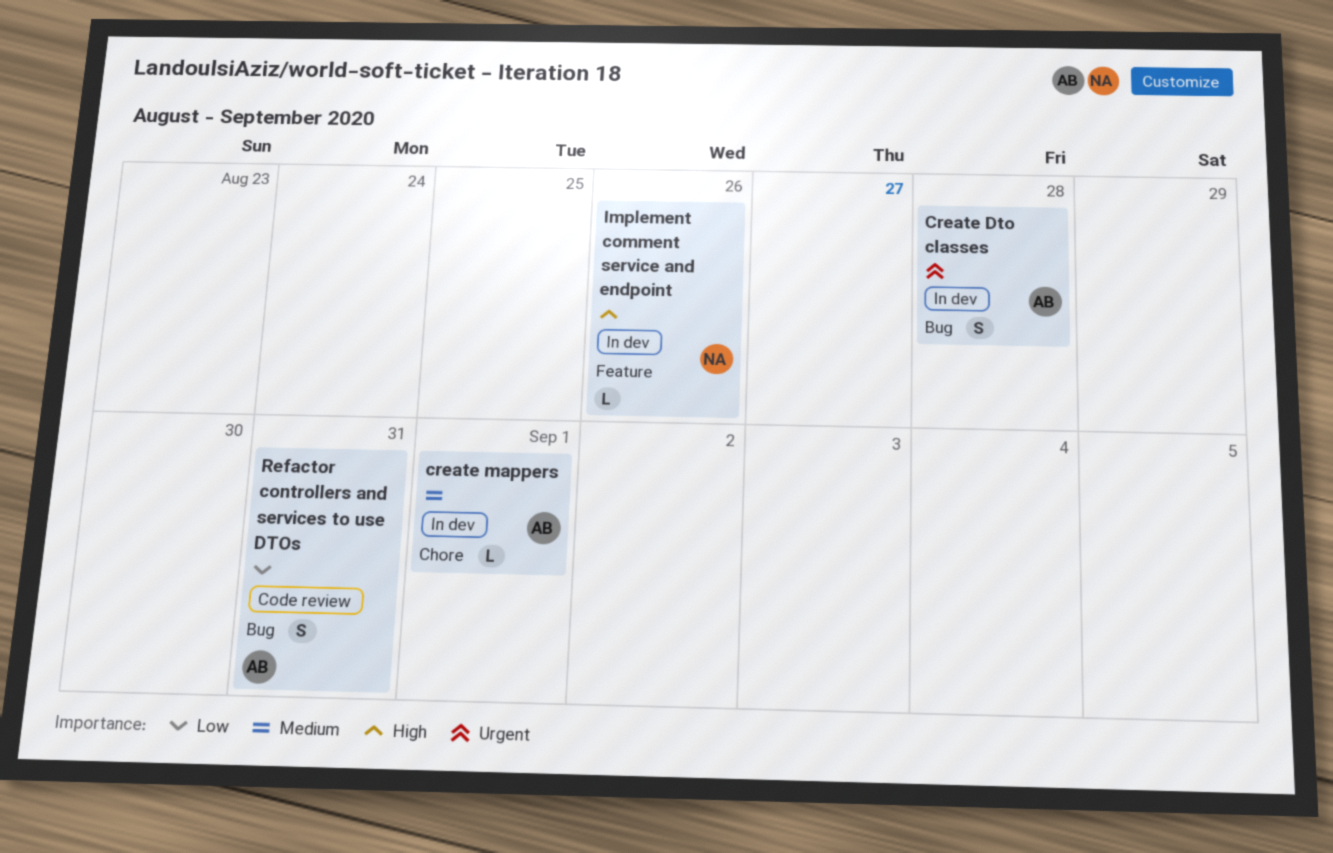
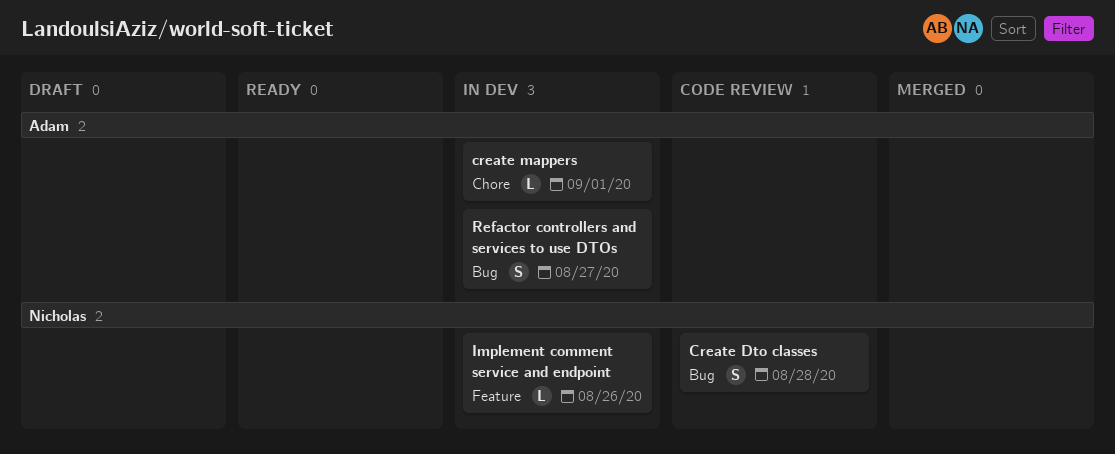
Create Dto classes, status: In dev -> Code review
Create Dto classes, owner: Adam -> Nicholas
Refactor controllers and services to use DTOs, status: Code review -> In dev
Refactor controllers and services to use DTOs, due: Aug 31 -> Aug 27

